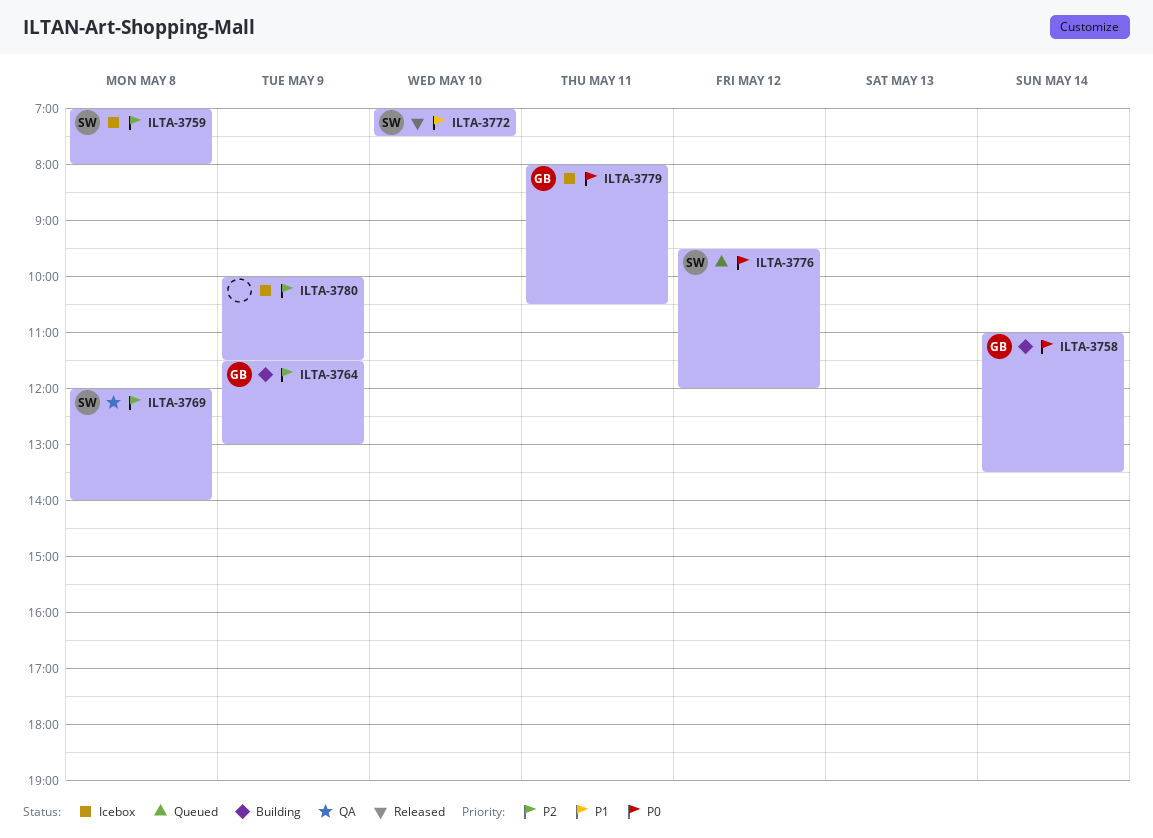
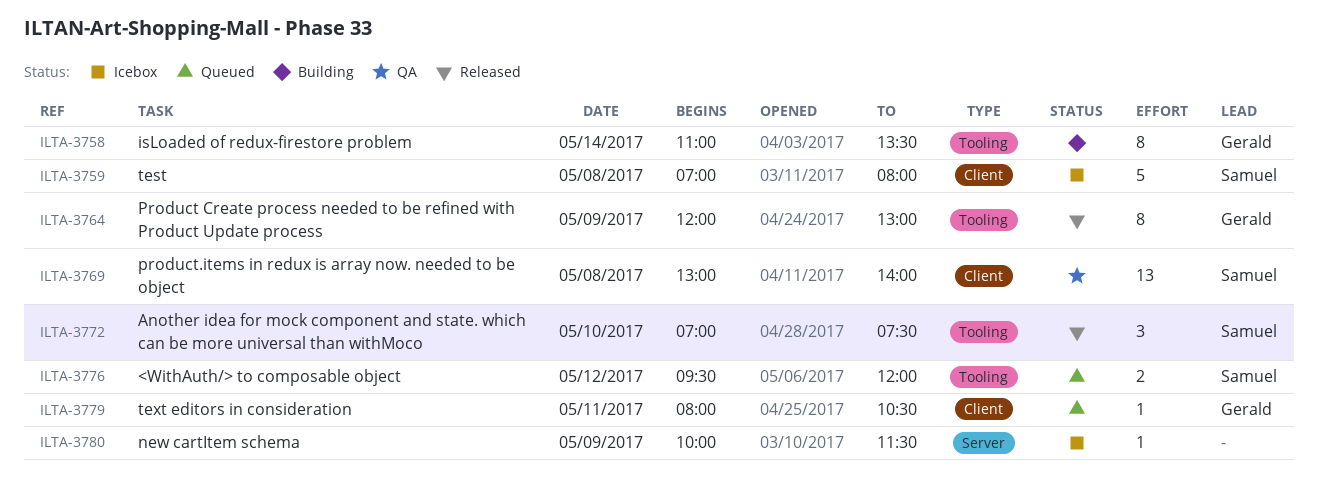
ILTA-3764, status: Building -> Released
ILTA-3764, begins: 11:30 -> 12:00
ILTA-3769, begins: 12:00 -> 13:00
ILTA-3779, status: Icebox -> Queued

